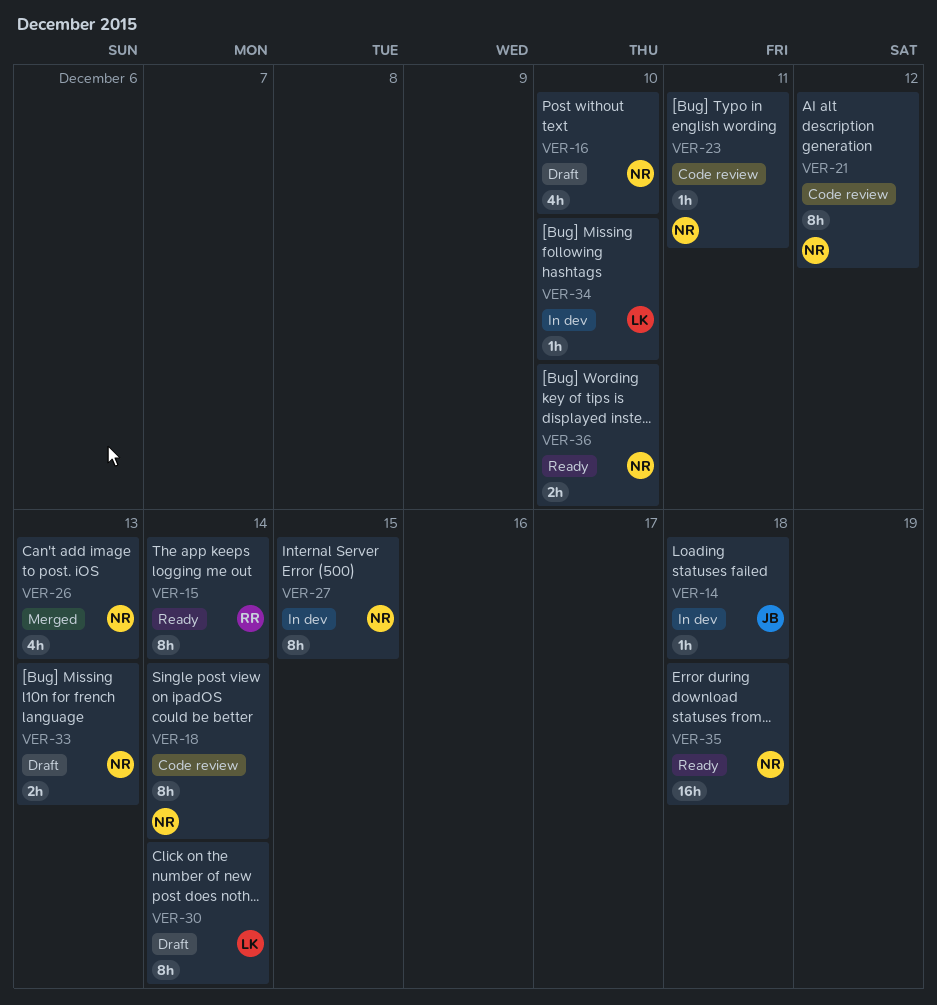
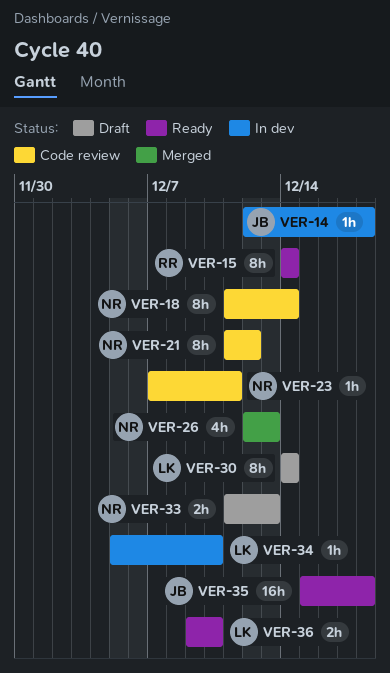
VER-16: present -> none
VER-27: present -> none
VER-35, owner: NR -> JB
VER-36, owner: NR -> LK

